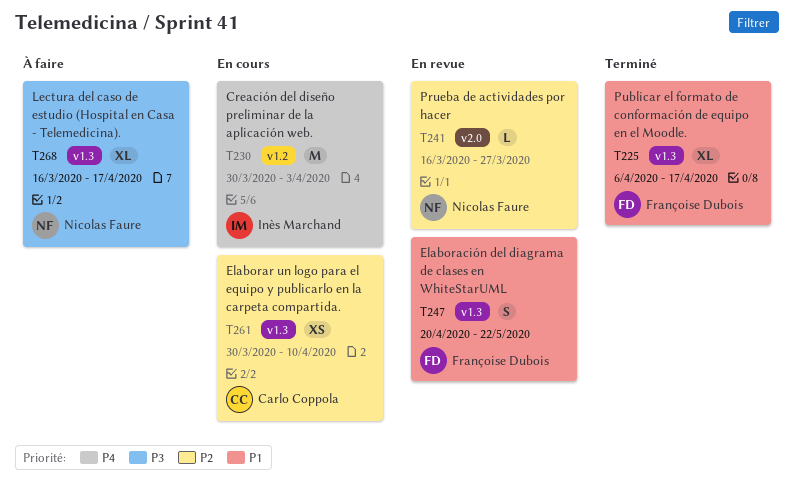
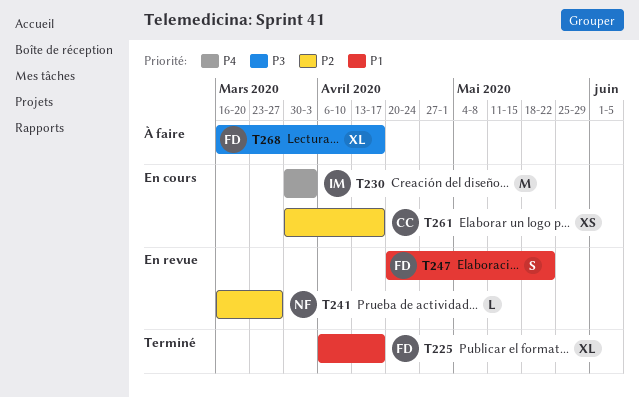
T261, due: Apr 10 -> Apr 17
T268, owner: Nicolas Faure -> Françoise Dubois

